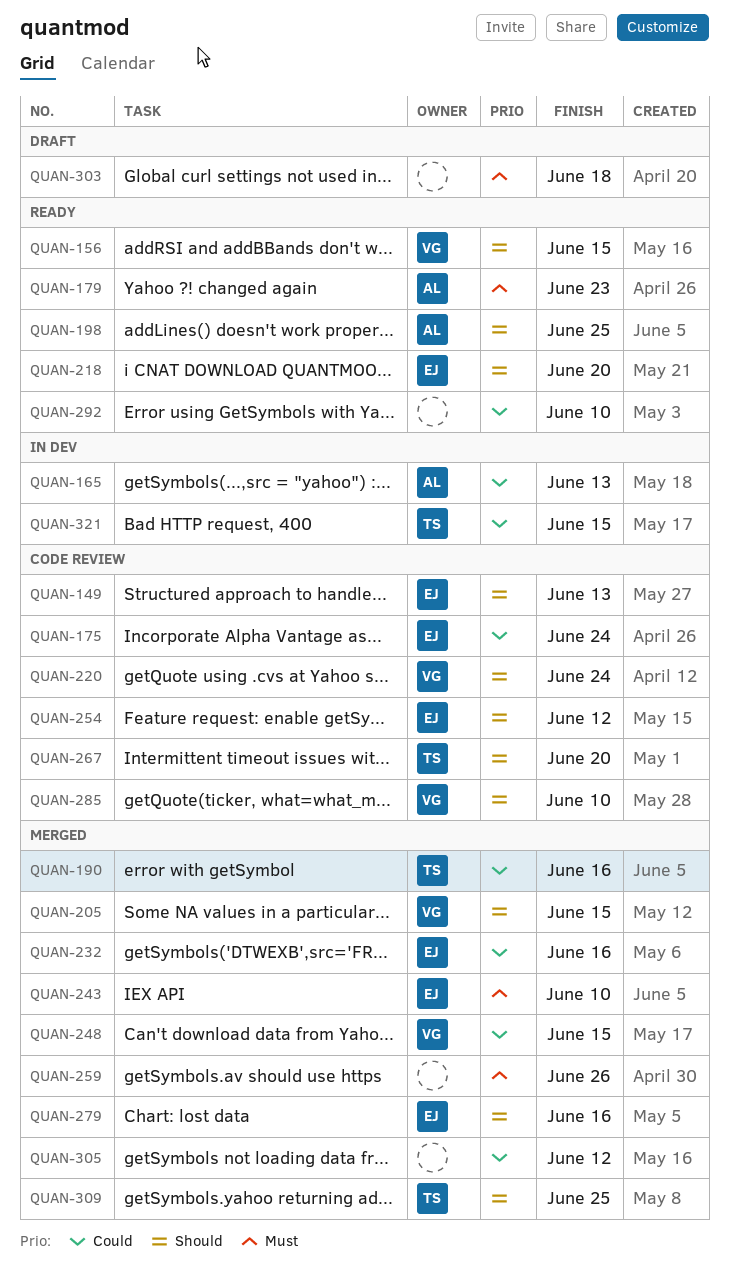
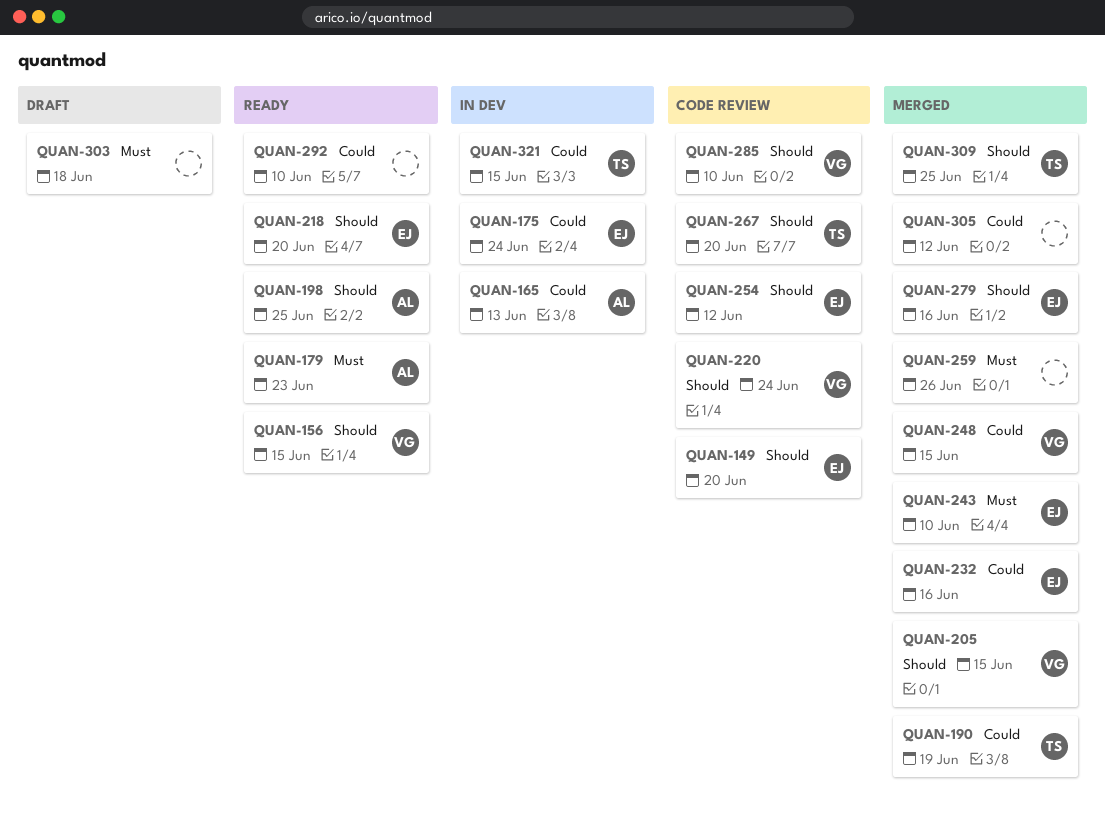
QUAN-149, due: Jun 13 -> Jun 20
QUAN-175, status: Code review -> In dev
QUAN-190, due: Jun 16 -> Jun 19

